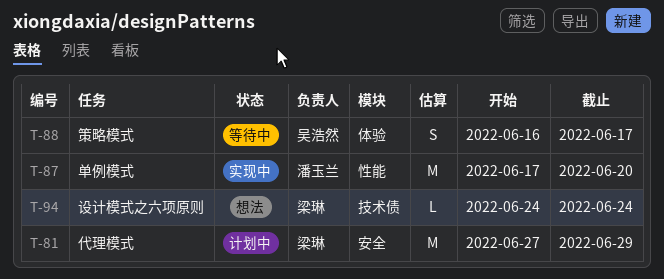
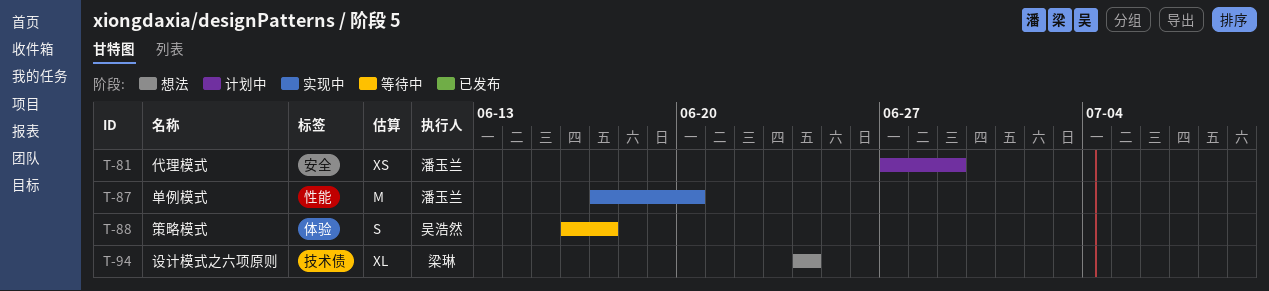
T-81, owner: 梁琳 -> 潘玉兰
T-81, estimate: M -> XS
T-94, estimate: L -> XL

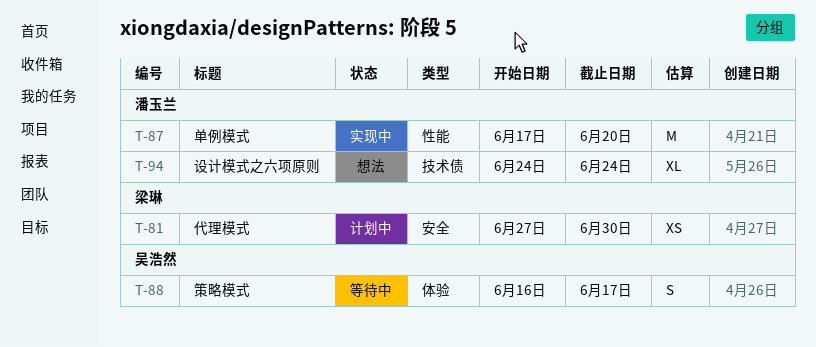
T-81, owner: 潘玉兰 -> 梁琳
T-81, due: Jun 29 -> Jun 30
T-94, owner: 梁琳 -> 潘玉兰

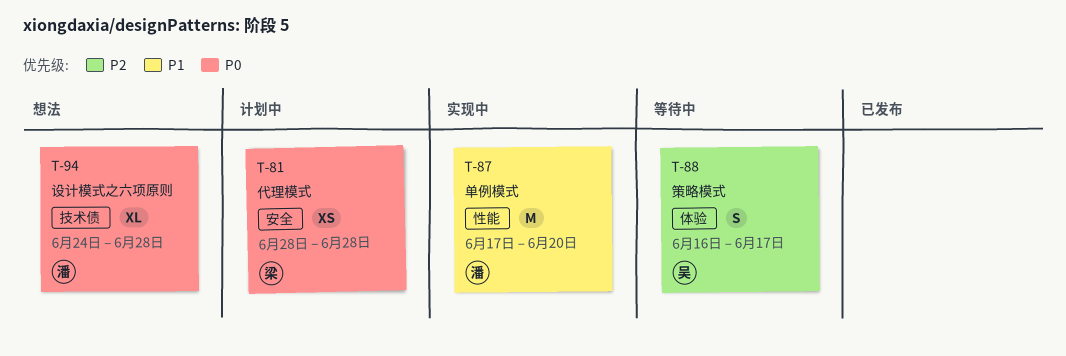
T-81, start: Jun 27 -> Jun 28
T-81, due: Jun 30 -> Jun 28
T-94, due: Jun 24 -> Jun 28

